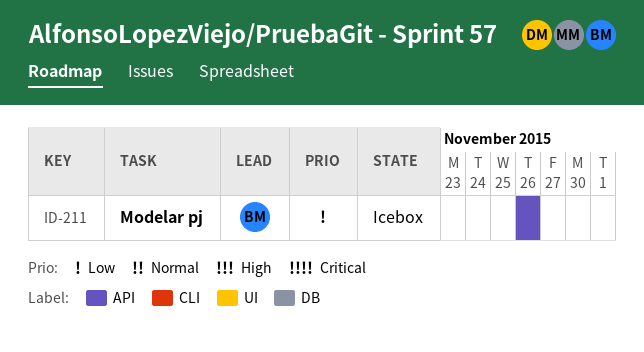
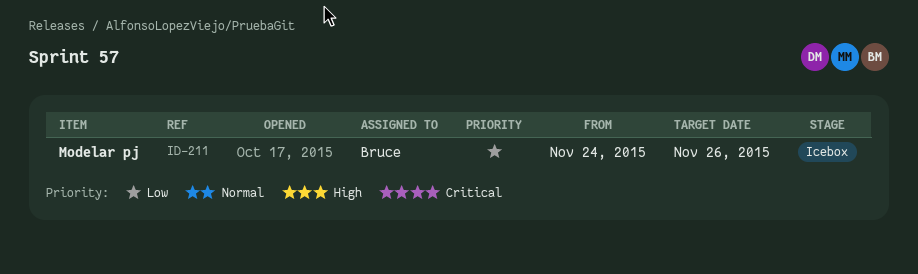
ID-211, start: Nov 26 -> Nov 24

